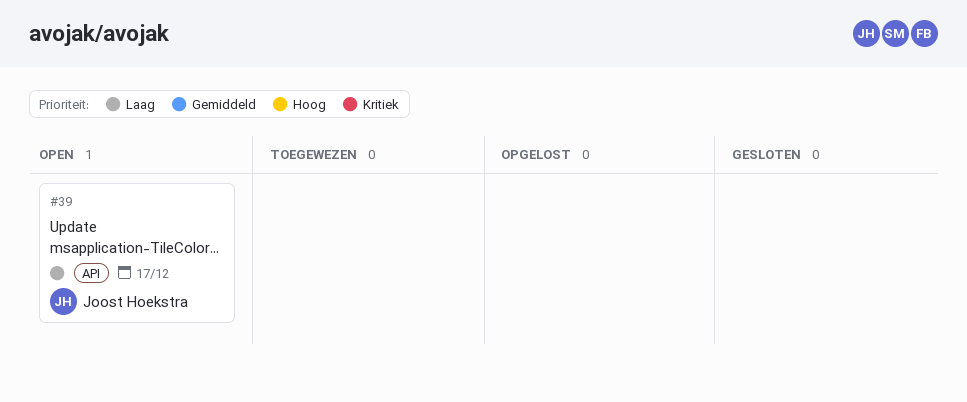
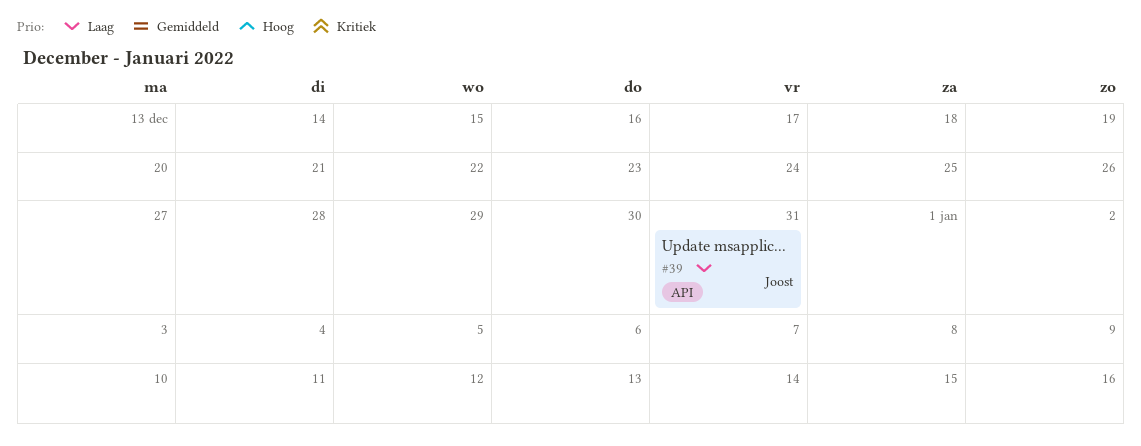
#39, due: Dec 17 -> Dec 31

